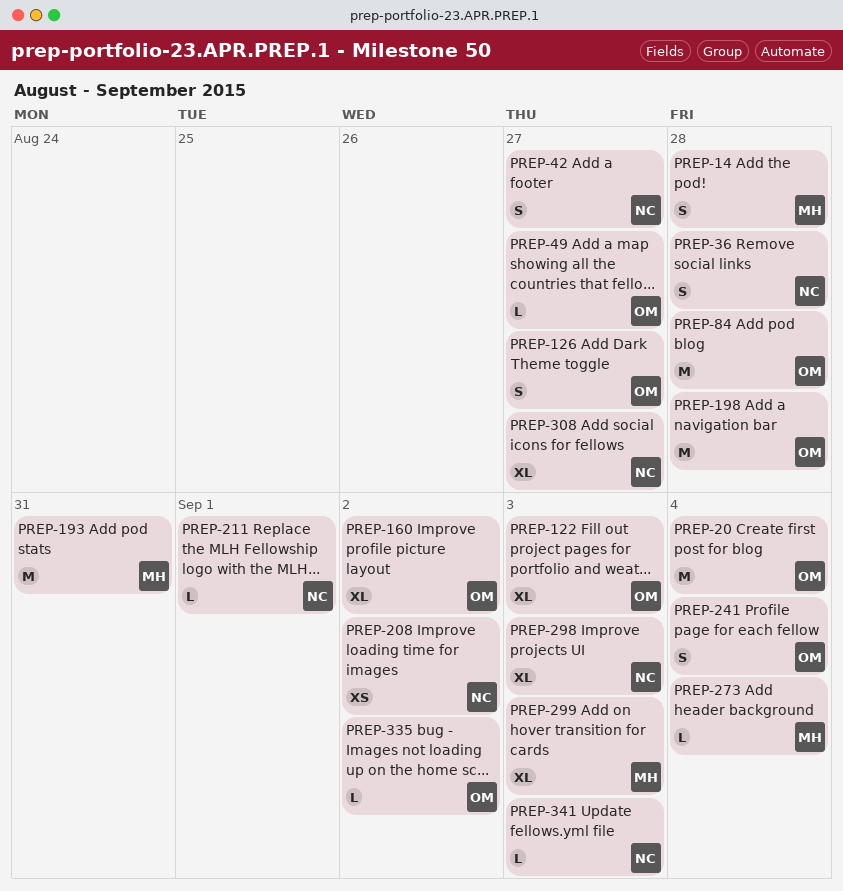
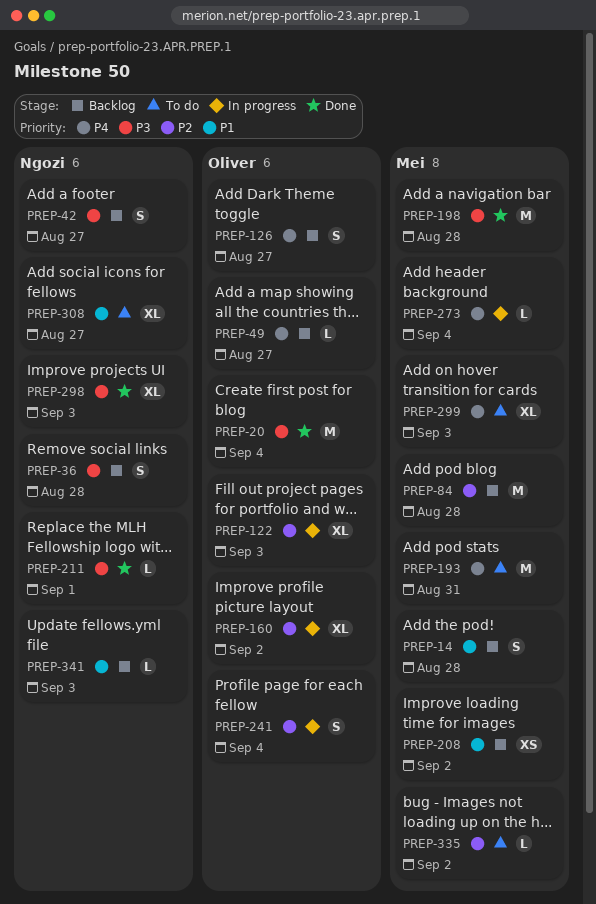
PREP-84, owner: Oliver -> Mei
PREP-198, owner: Oliver -> Mei
PREP-208, owner: Ngozi -> Mei
PREP-335, owner: Oliver -> Mei

